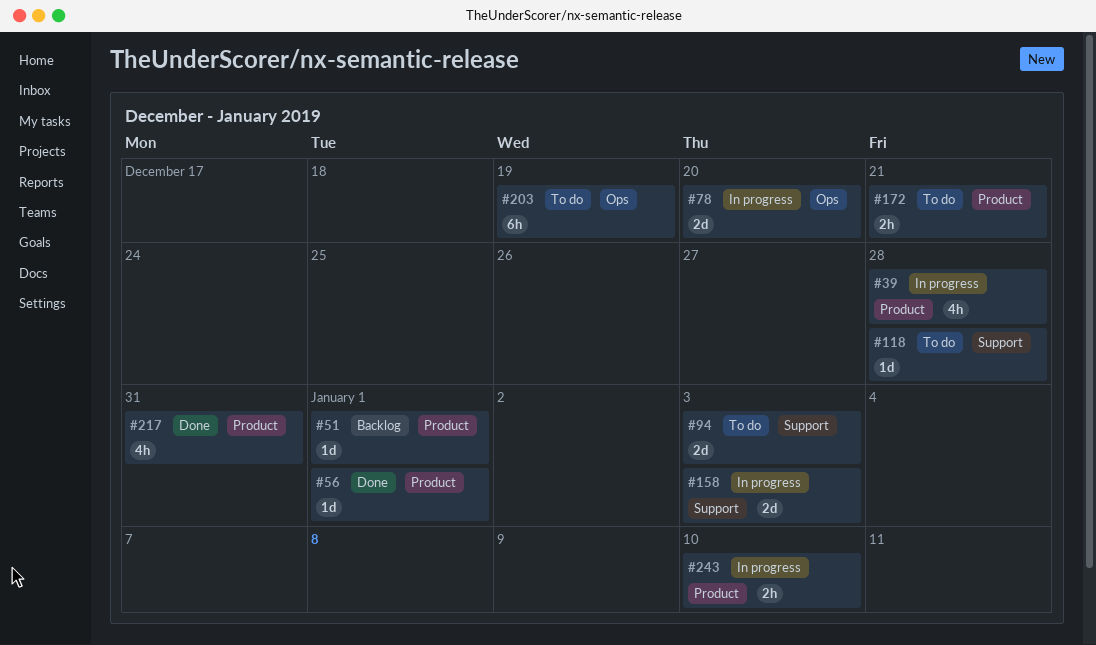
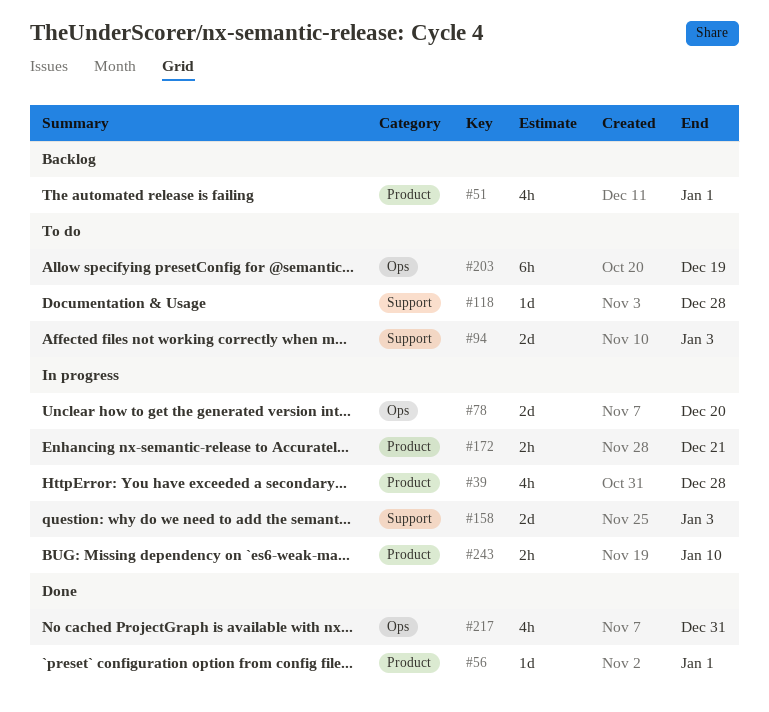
#51, estimate: 1d -> 4h
#172, status: To do -> In progress
#217, label: Product -> Ops

